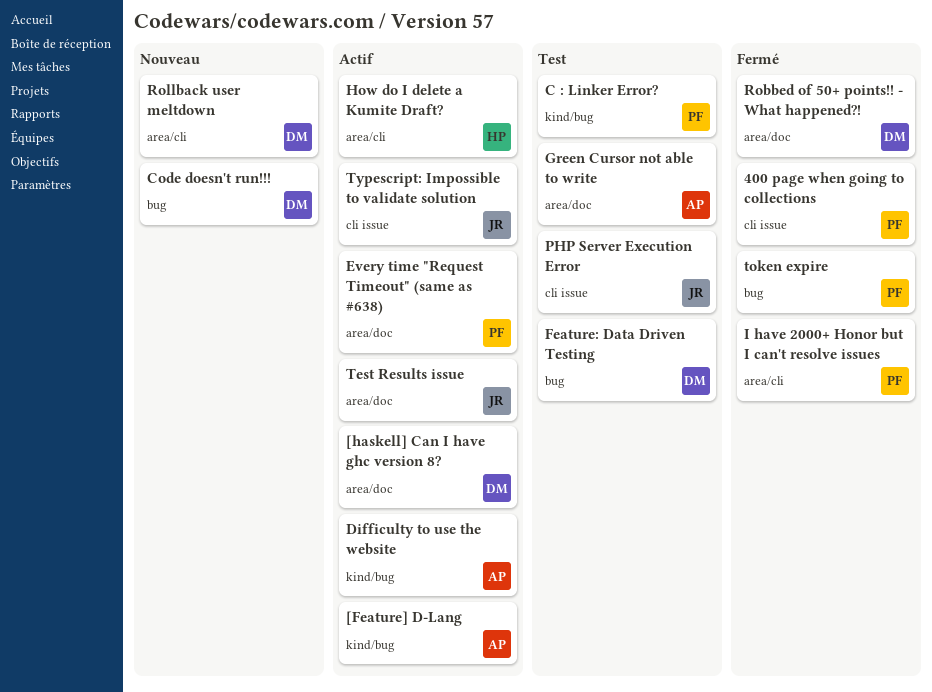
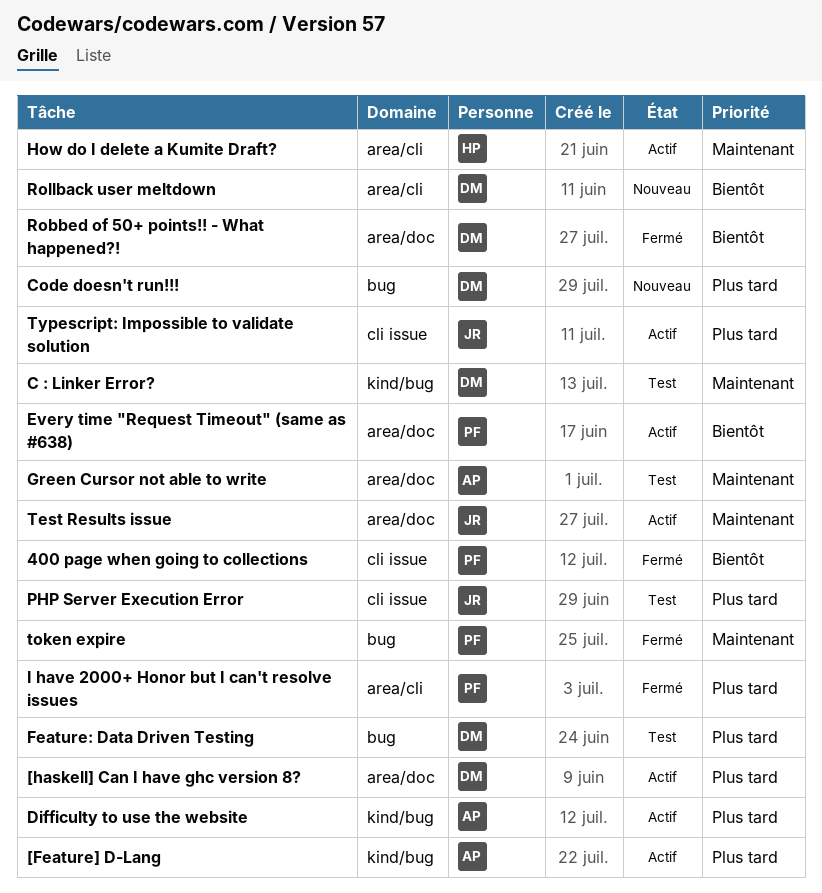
C : Linker Error?, owner: PF -> DM

